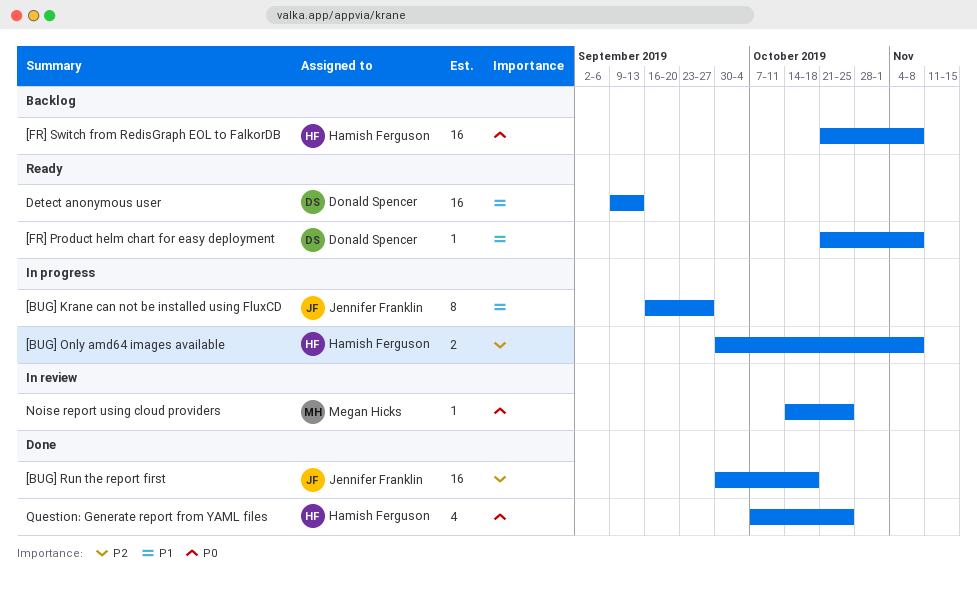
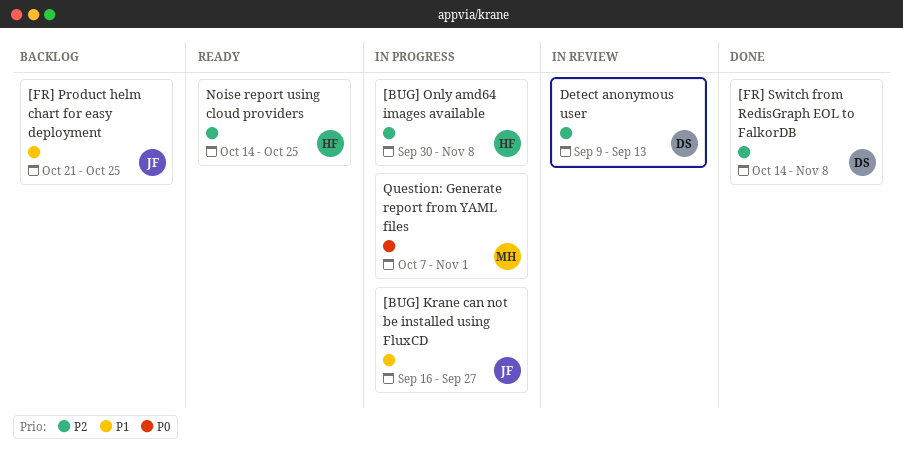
[BUG] Run the report first: present -> none
[FR] Product helm chart for easy deployment, status: Ready -> Backlog
[FR] Product helm chart for easy deployment, owner: Donald Spencer -> Jennifer Franklin
[FR] Product helm chart for easy deployment, due: Nov 8 -> Oct 25
[FR] Switch from RedisGraph EOL to FalkorDB, status: Backlog -> Done
[FR] Switch from RedisGraph EOL to FalkorDB, owner: Hamish Ferguson -> Donald Spencer
[FR] Switch from RedisGraph EOL to FalkorDB, priority: P0 -> P2
[FR] Switch from RedisGraph EOL to FalkorDB, start: Oct 21 -> Oct 14
Detect anonymous user, status: Ready -> In review
Detect anonymous user, priority: P1 -> P2
Noise report using cloud providers, status: In review -> Ready
Noise report using cloud providers, owner: Megan Hicks -> Hamish Ferguson
Noise report using cloud providers, priority: P0 -> P2
Question: Generate report from YAML files, status: Done -> In progress
Question: Generate report from YAML files, owner: Hamish Ferguson -> Megan Hicks
Question: Generate report from YAML files, due: Oct 25 -> Nov 1

